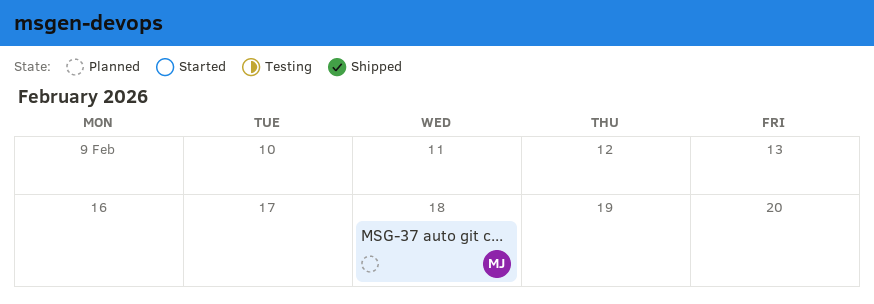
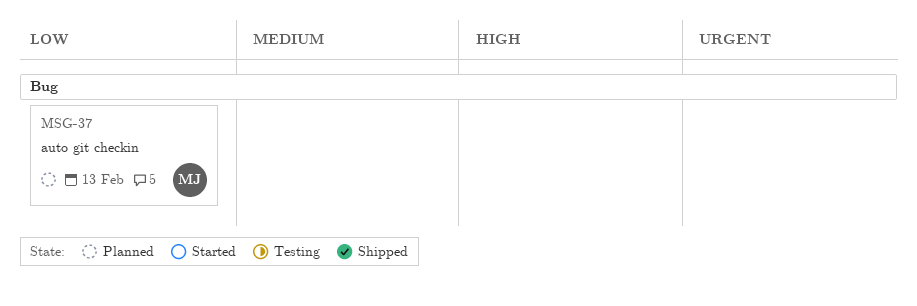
MSG-37, due: Feb 18 -> Feb 13

